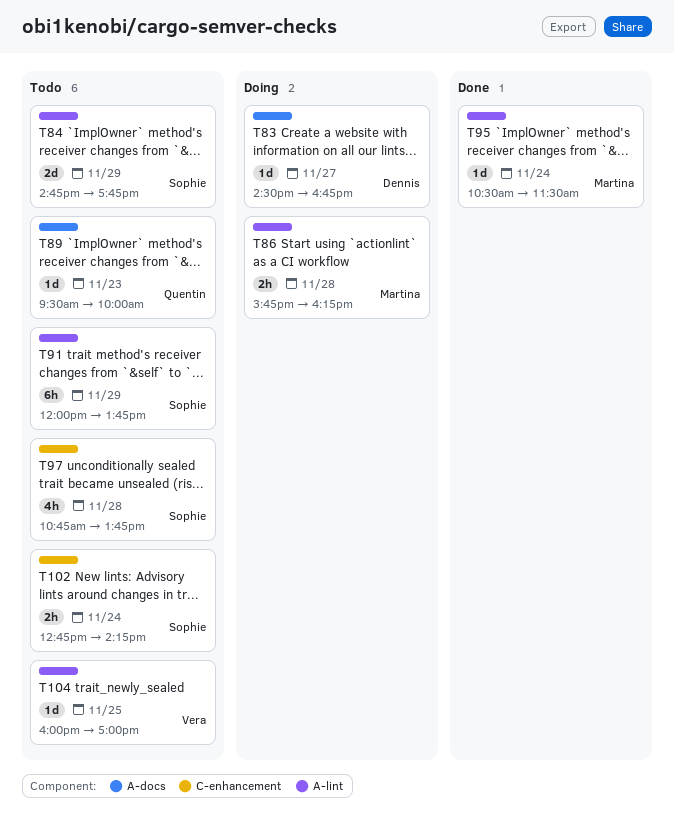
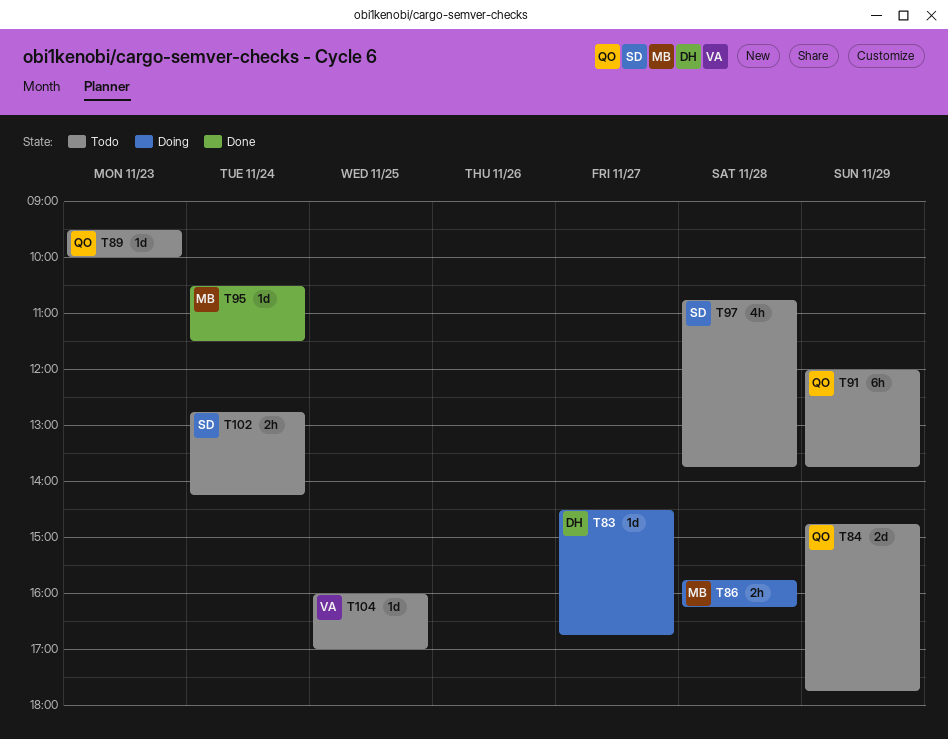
T84, owner: Sophie -> Quentin
T91, owner: Sophie -> Quentin

